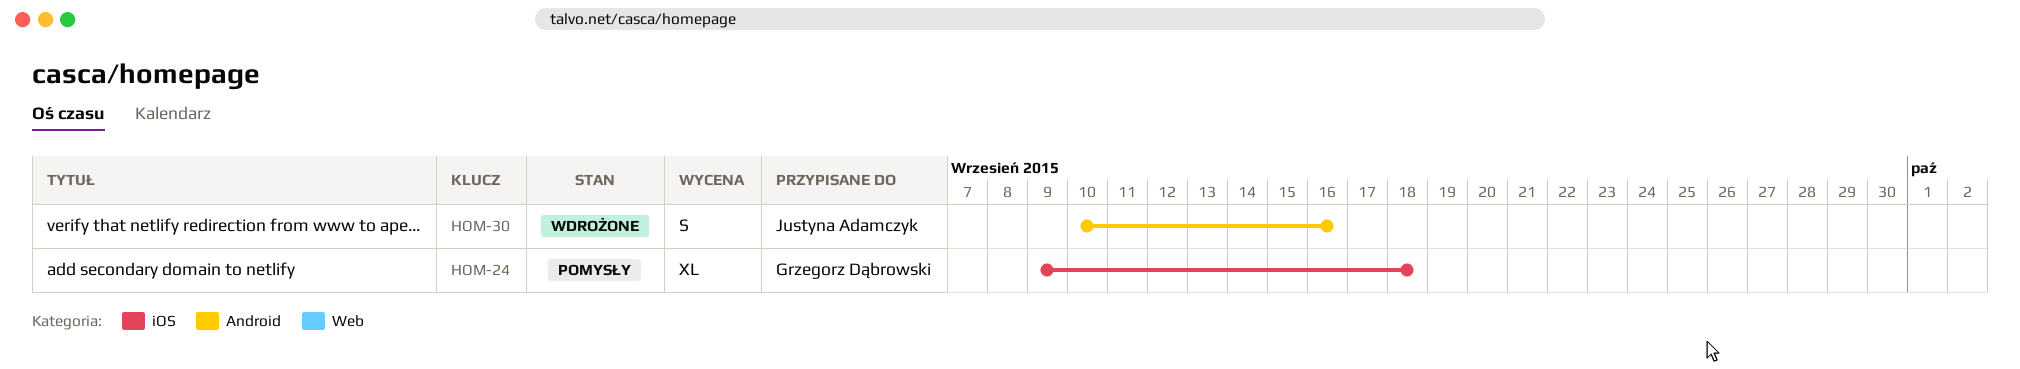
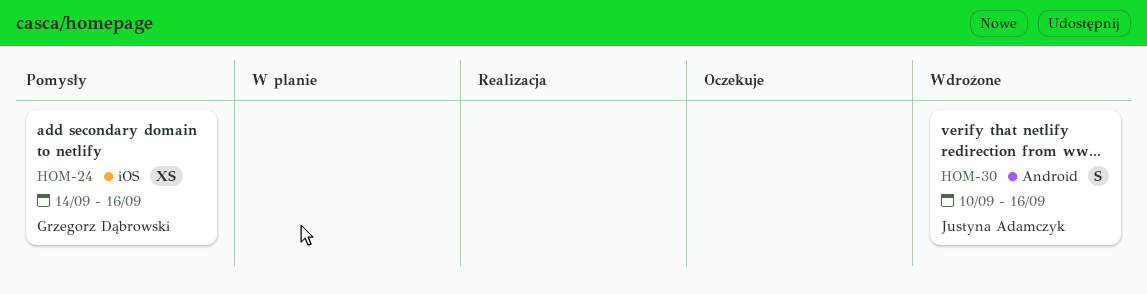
HOM-24, estimate: XL -> XS
HOM-24, start: Sep 9 -> Sep 14
HOM-24, due: Sep 18 -> Sep 16

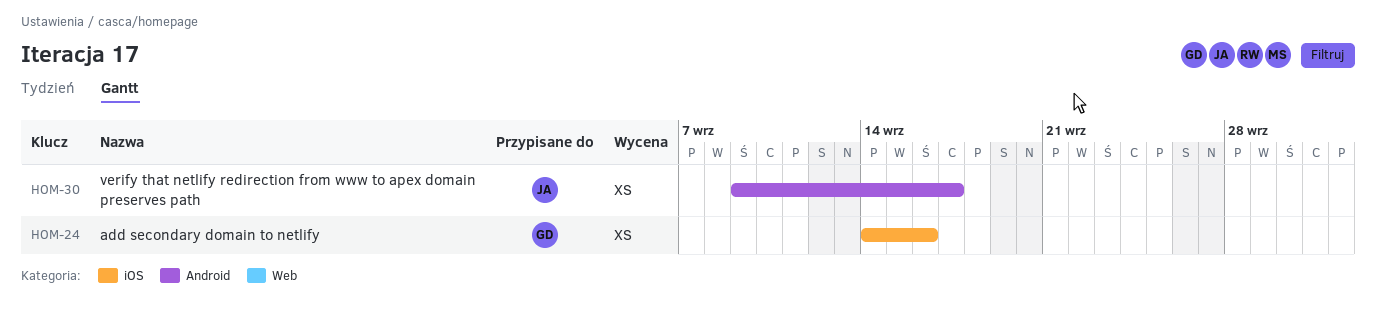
HOM-30, estimate: S -> XS
HOM-30, start: Sep 10 -> Sep 9
HOM-30, due: Sep 16 -> Sep 17

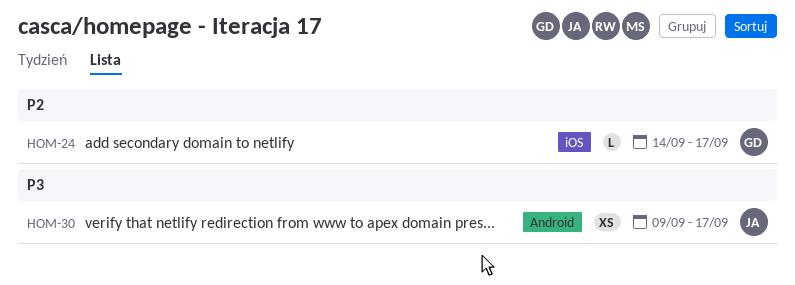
HOM-24, estimate: XS -> L
HOM-24, due: Sep 16 -> Sep 17

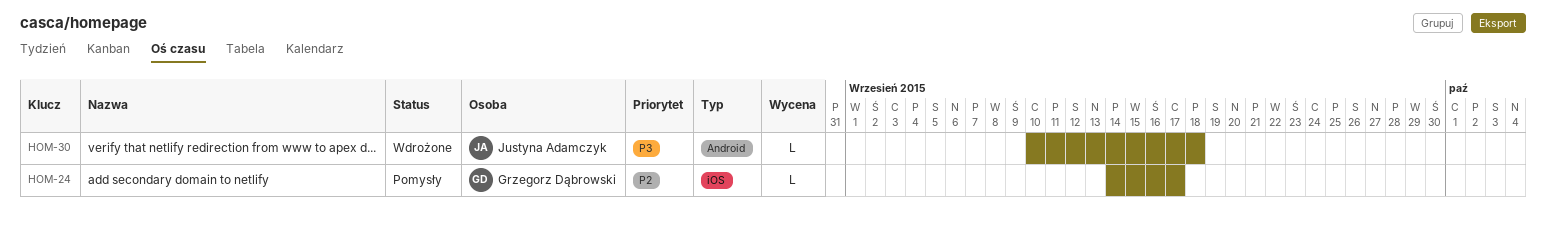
HOM-30, estimate: XS -> L
HOM-30, start: Sep 9 -> Sep 10
HOM-30, due: Sep 17 -> Sep 18

